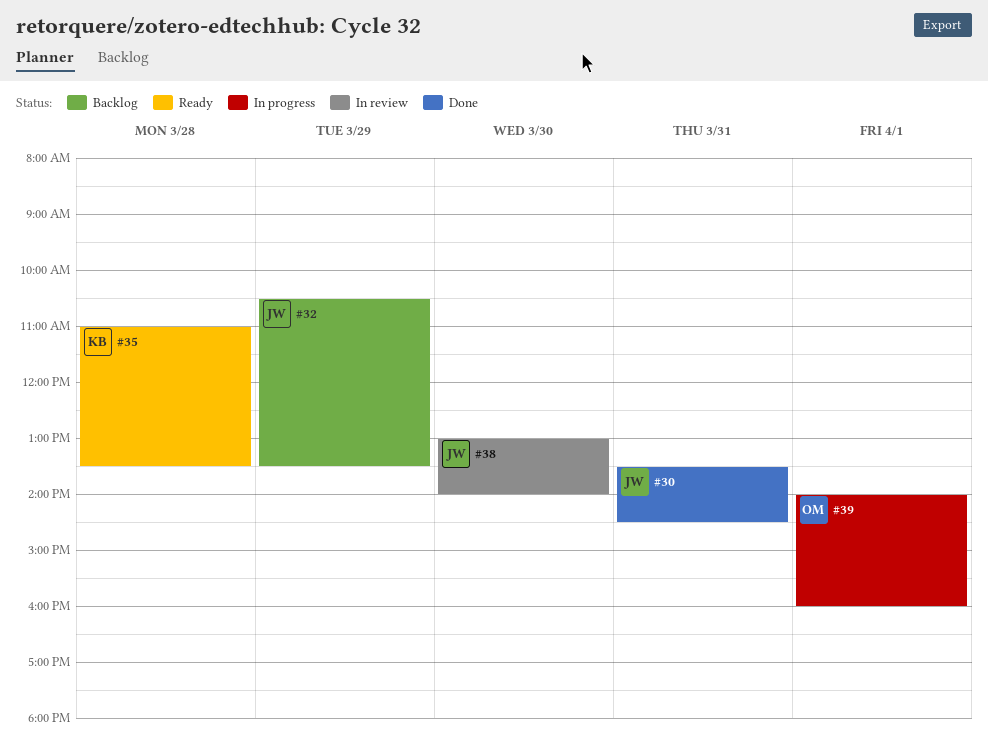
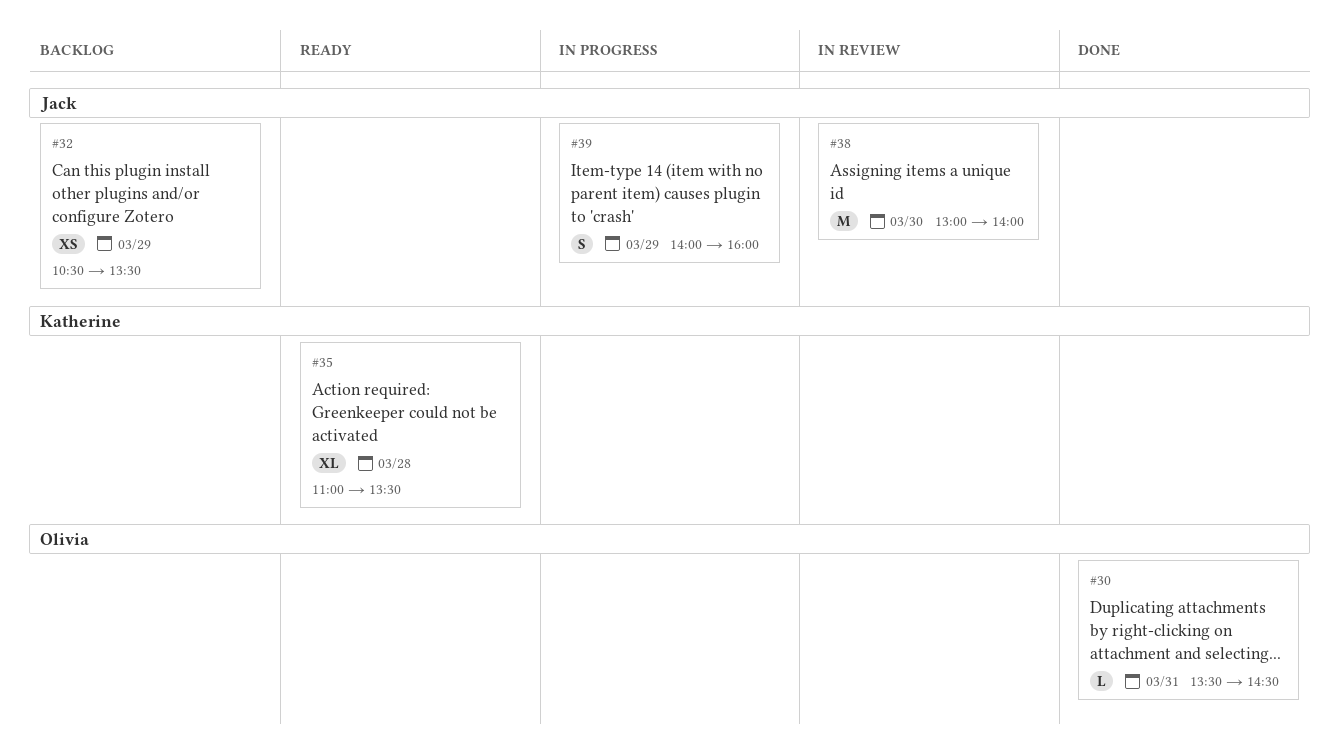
#30, owner: Jack -> Olivia
#39, owner: Olivia -> Jack
#39, day: Apr 1 -> Mar 29

